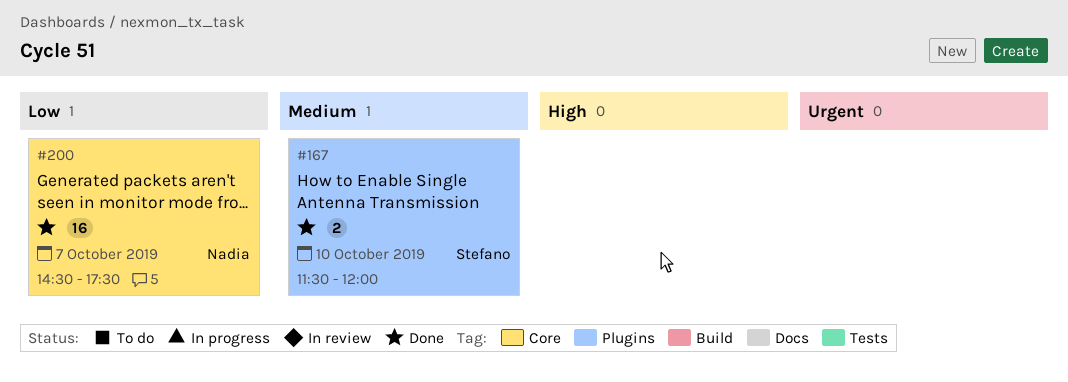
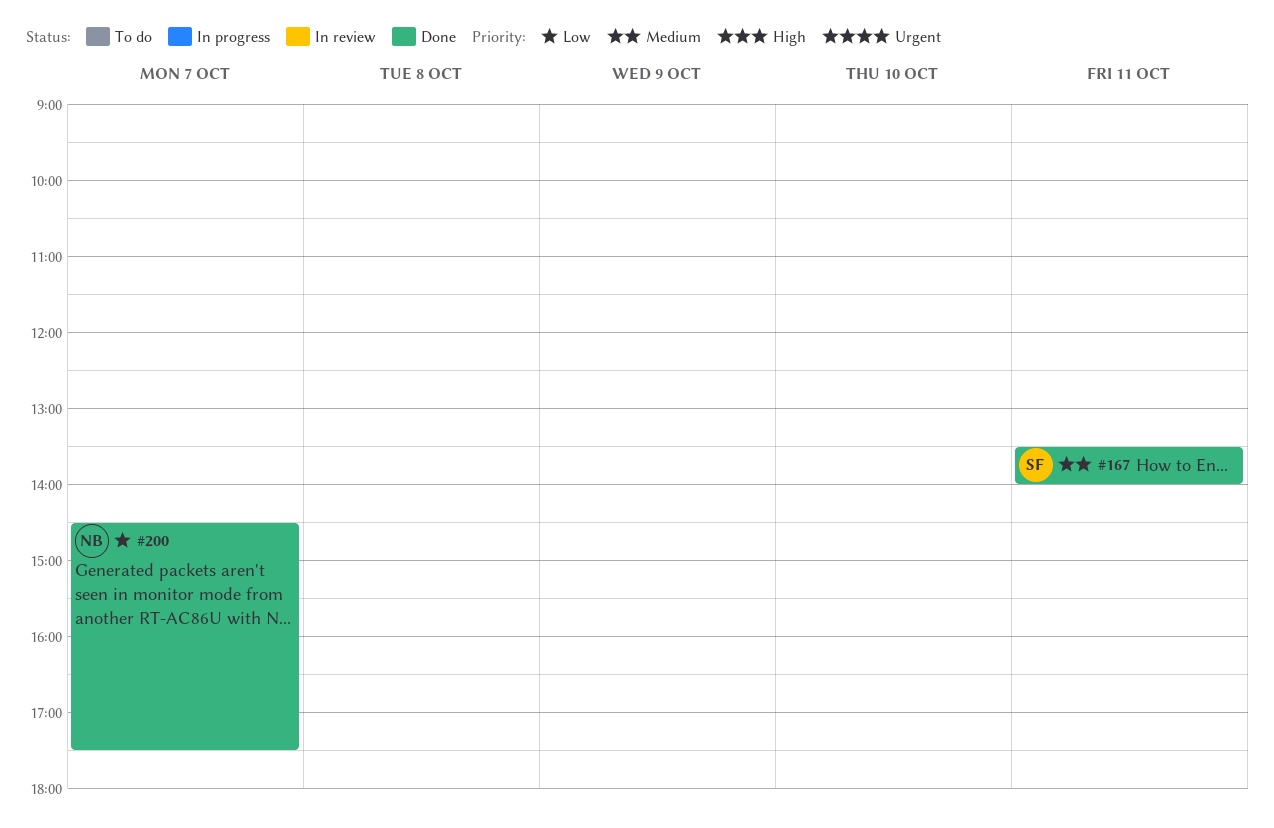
#167, day: Oct 10 -> Oct 11
#167, begins: 11:30 -> 13:30
#167, ends: 12:00 -> 14:00

